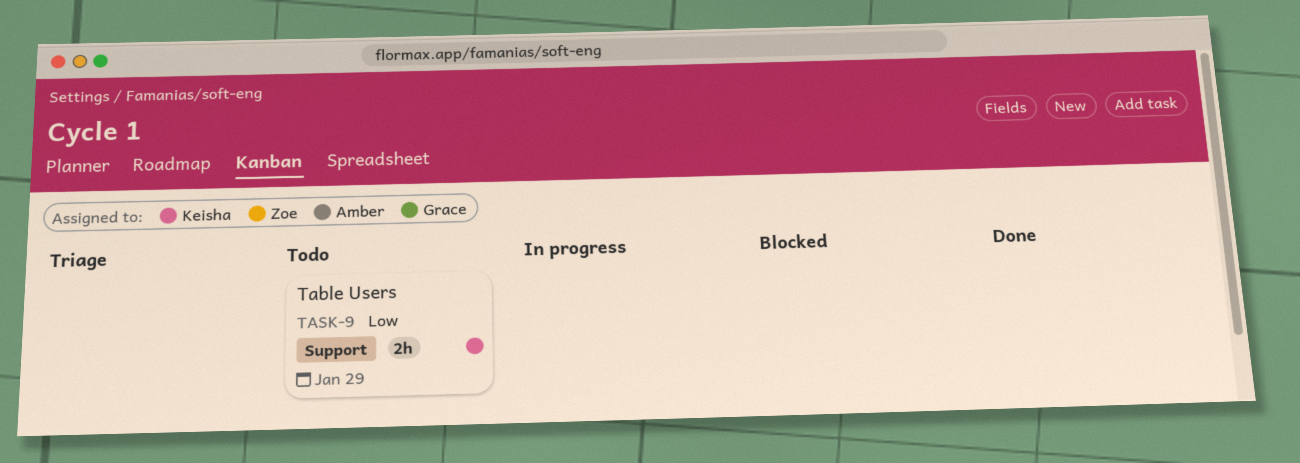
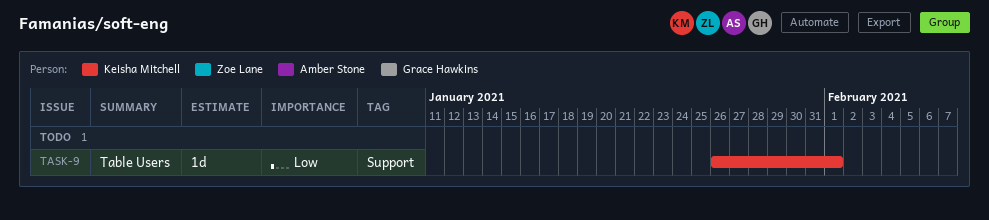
TASK-9, estimate: 2h -> 1d
TASK-9, due: Jan 29 -> Feb 1

